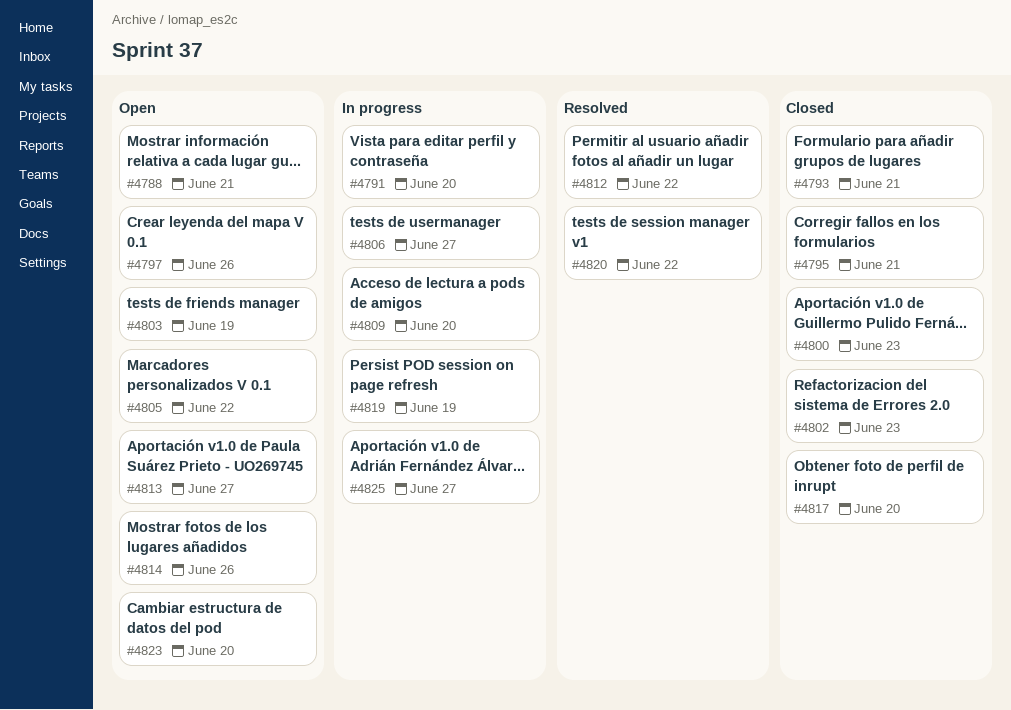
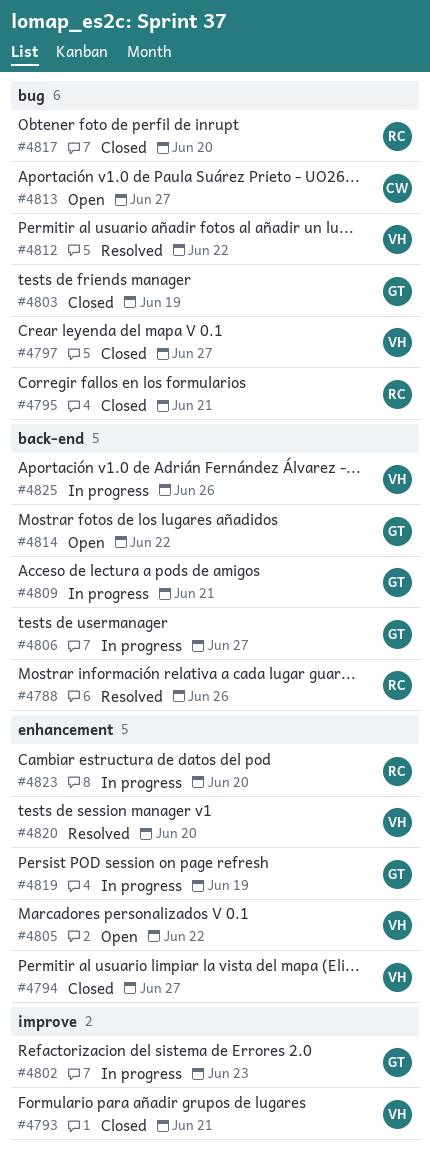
#4788, status: Open -> Resolved
#4788, due: Jun 21 -> Jun 26
#4791: present -> none
#4794: none -> present
#4797, status: Open -> Closed
#4797, due: Jun 26 -> Jun 27
#4800: present -> none
#4802, status: Closed -> In progress
#4803, status: Open -> Closed
#4809, due: Jun 20 -> Jun 21
#4814, due: Jun 26 -> Jun 22
#4820, due: Jun 22 -> Jun 20
#4823, status: Open -> In progress
#4825, due: Jun 27 -> Jun 26

